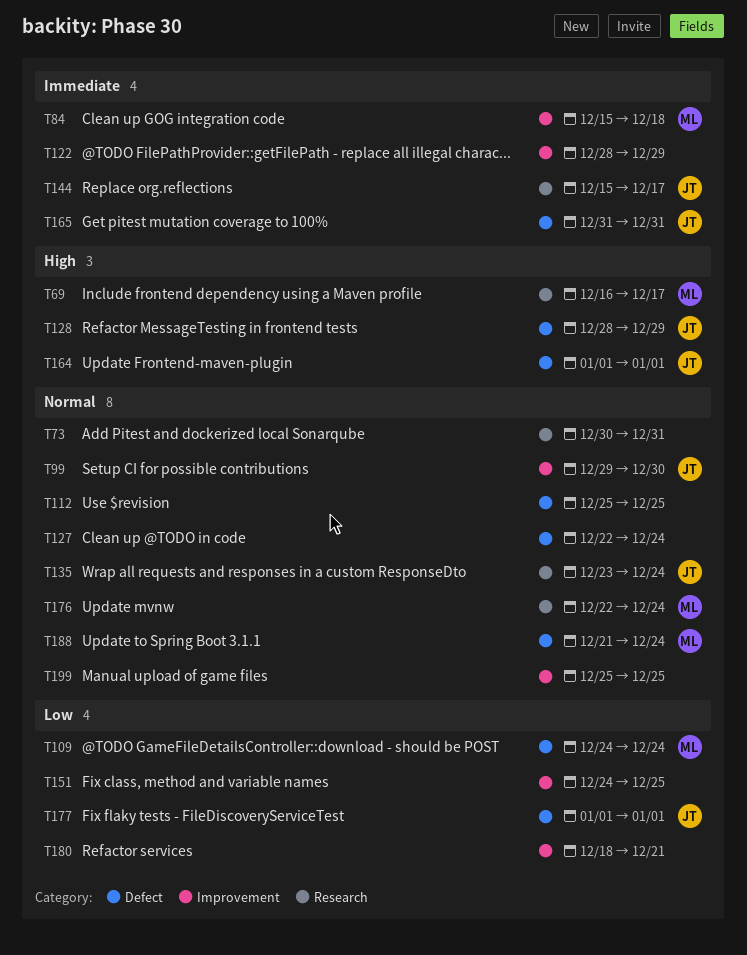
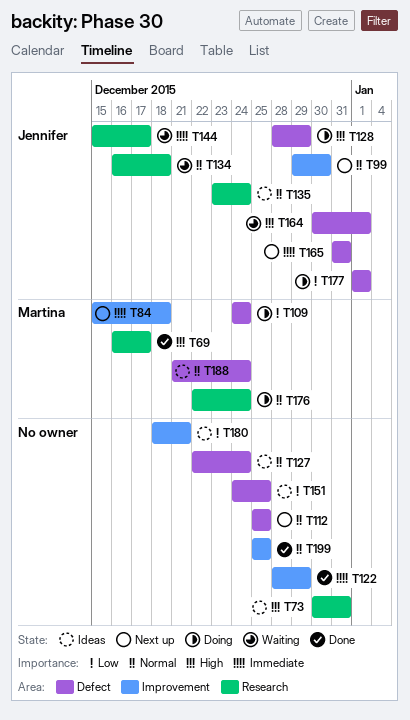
T73, priority: Normal -> High
T134: none -> present
T151, label: Improvement -> Defect
T164, start: Jan 1 -> Dec 30

